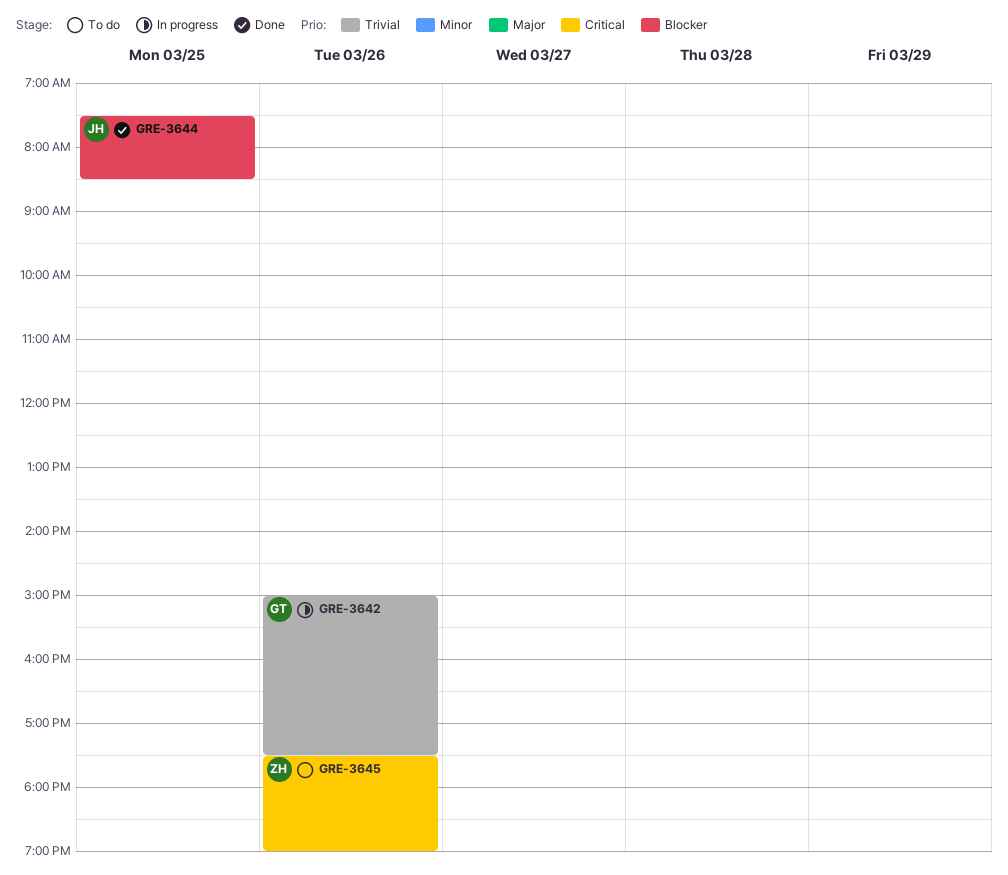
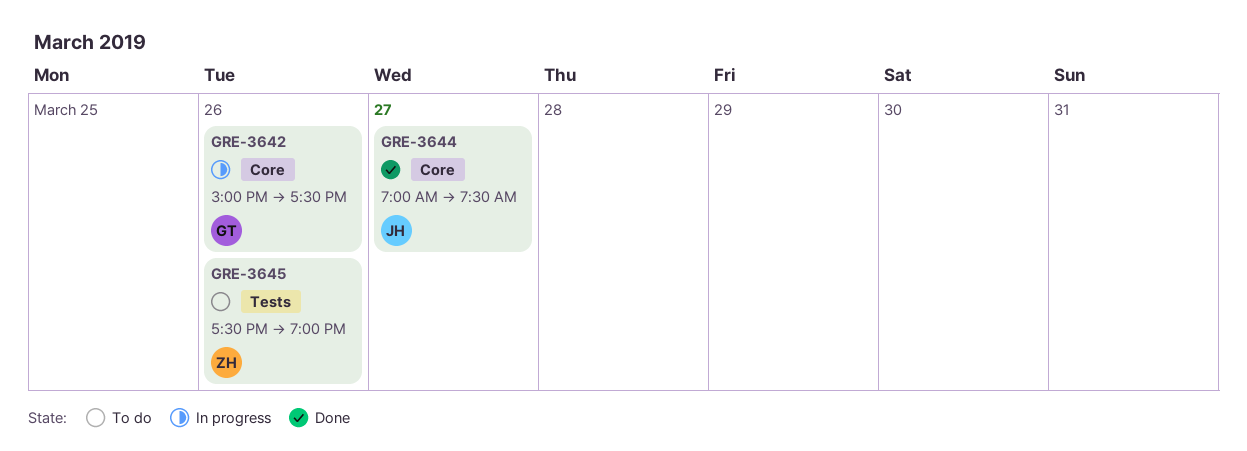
GRE-3644, day: Mar 25 -> Mar 27
GRE-3644, begins: 07:30 -> 07:00
GRE-3644, ends: 08:30 -> 07:30

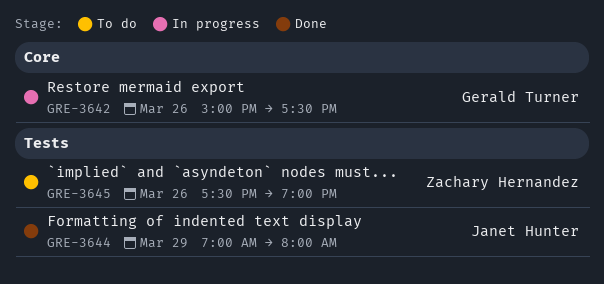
GRE-3644, label: Core -> Tests
GRE-3644, day: Mar 27 -> Mar 29
GRE-3644, ends: 07:30 -> 08:00

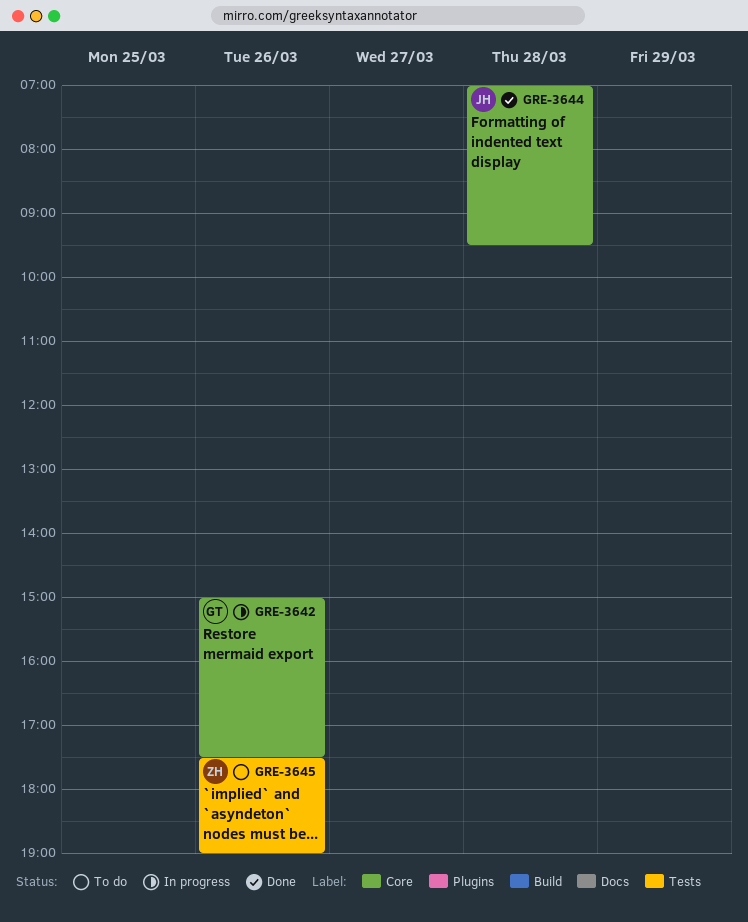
GRE-3644, label: Tests -> Core
GRE-3644, day: Mar 29 -> Mar 28
GRE-3644, ends: 08:00 -> 09:30

